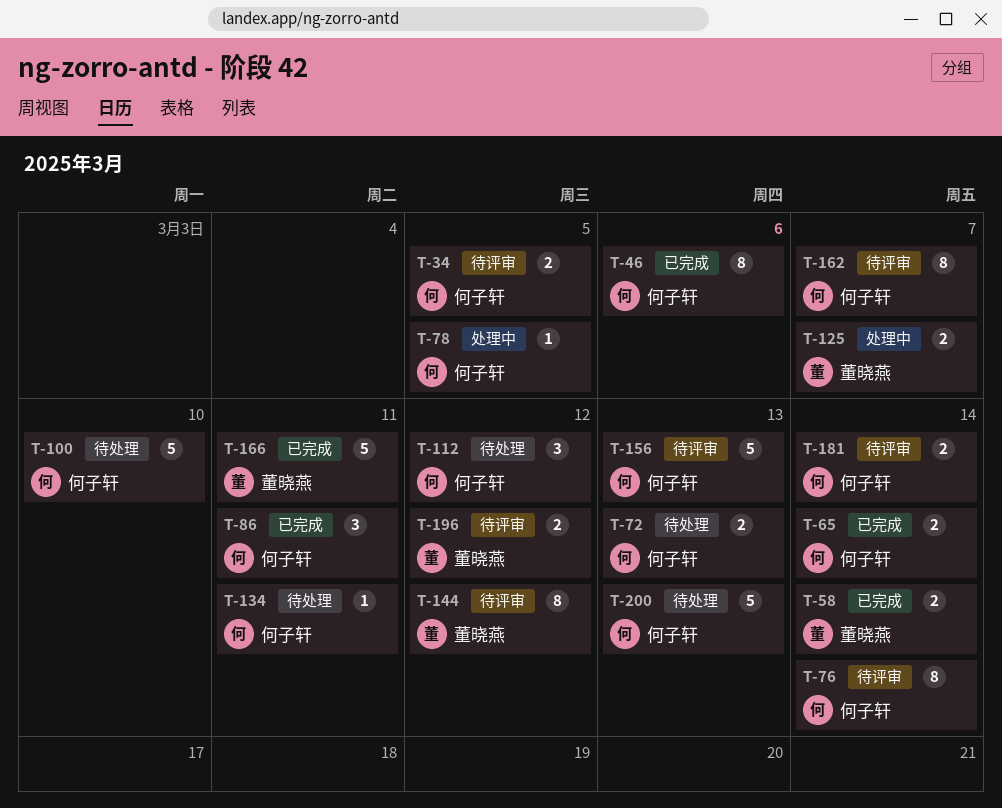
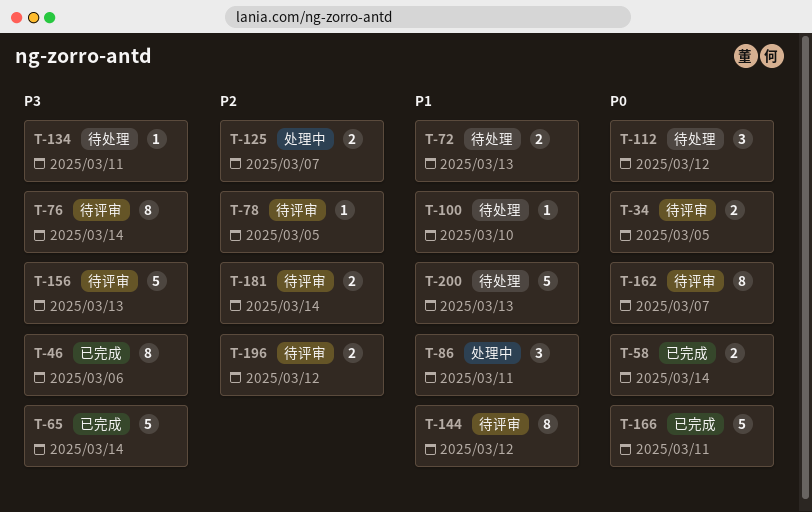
T-65, estimate: 2 -> 5
T-78, status: 处理中 -> 待评审
T-86, status: 已完成 -> 处理中
T-100, estimate: 5 -> 1

